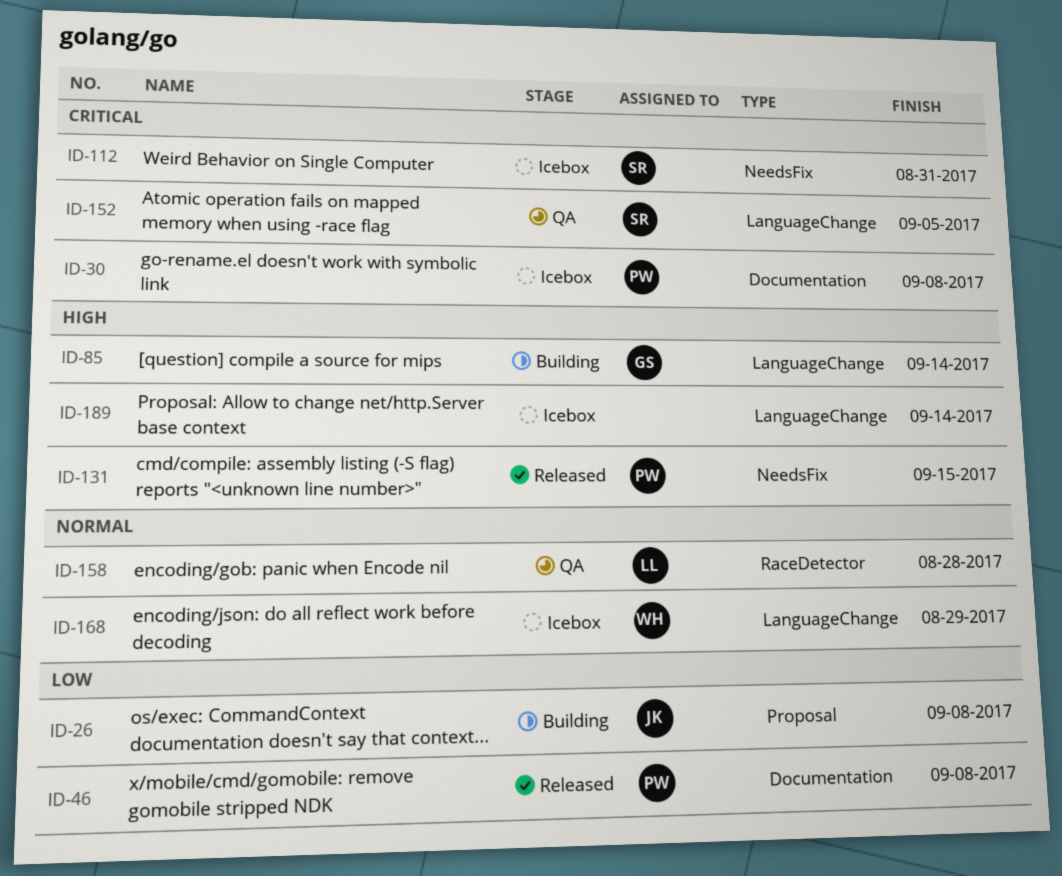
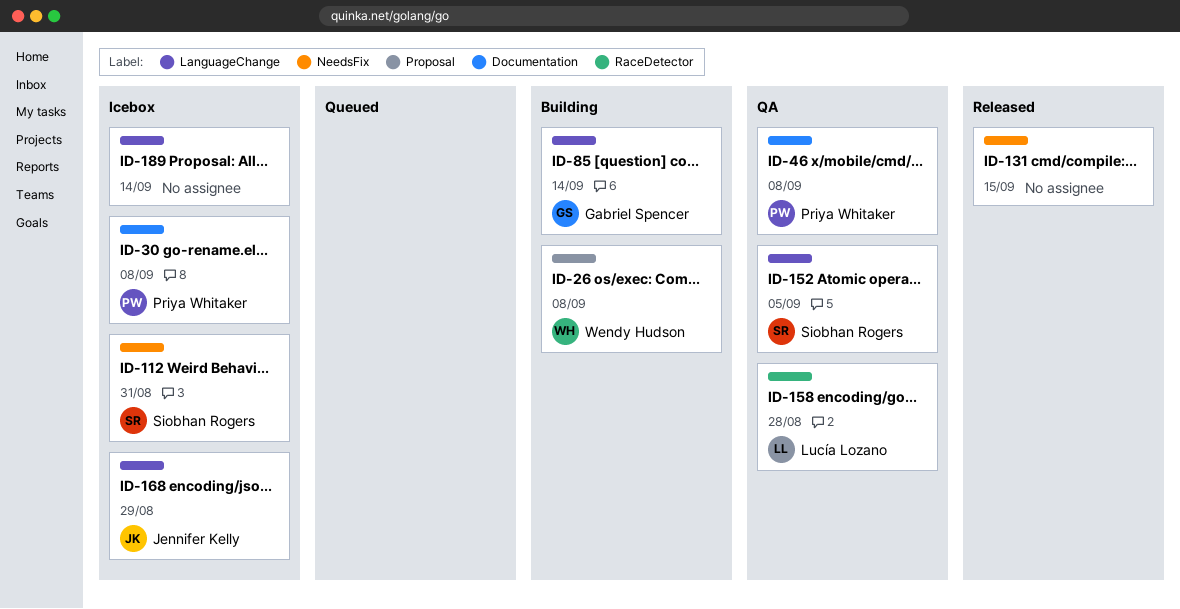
ID-26, owner: Jennifer Kelly -> Wendy Hudson
ID-46, status: Released -> QA
ID-131, owner: Priya Whitaker -> none
ID-168, owner: Wendy Hudson -> Jennifer Kelly

